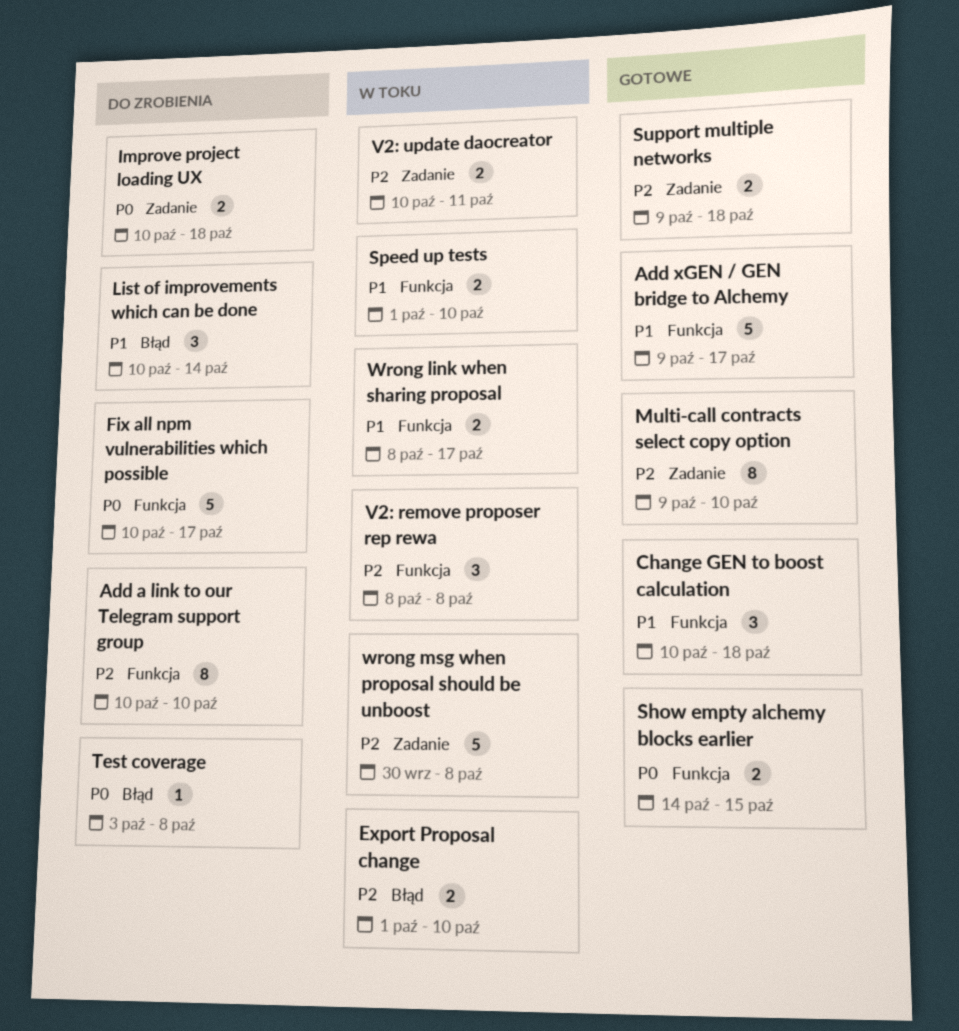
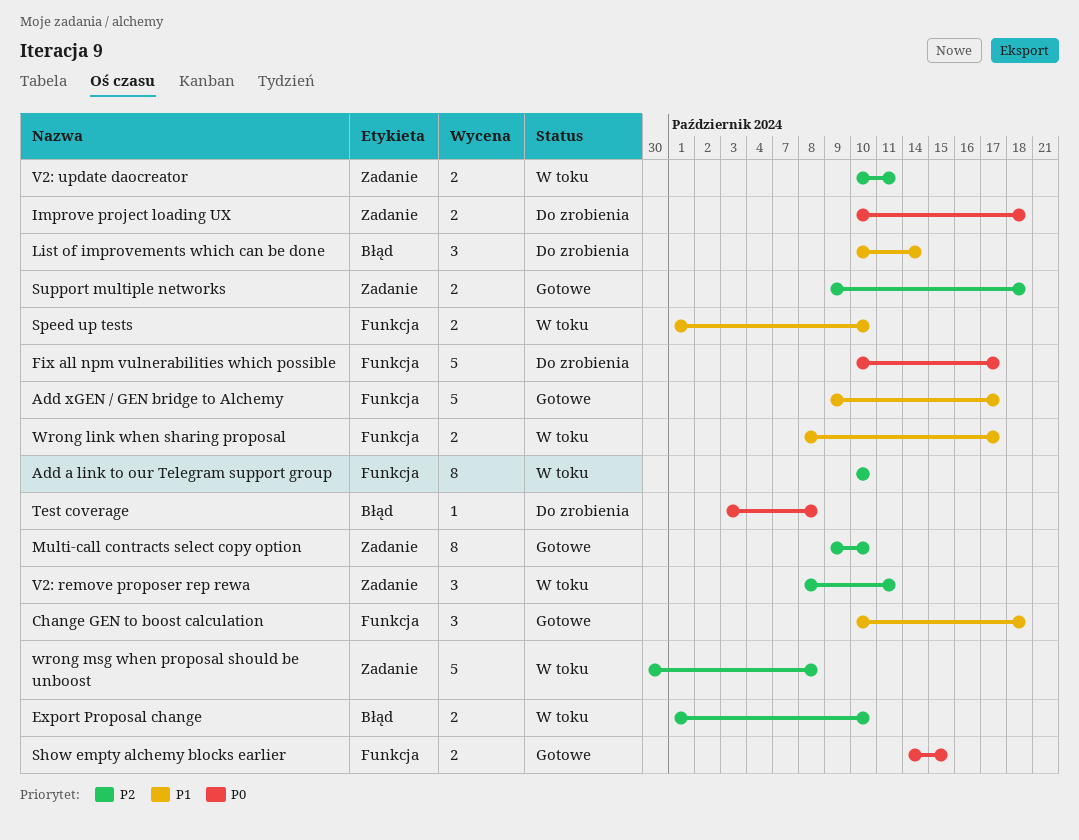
Add a link to our Telegram support group, status: Do zrobienia -> W toku
V2: remove proposer rep rewa, label: Funkcja -> Zadanie
V2: remove proposer rep rewa, due: Oct 8 -> Oct 11

